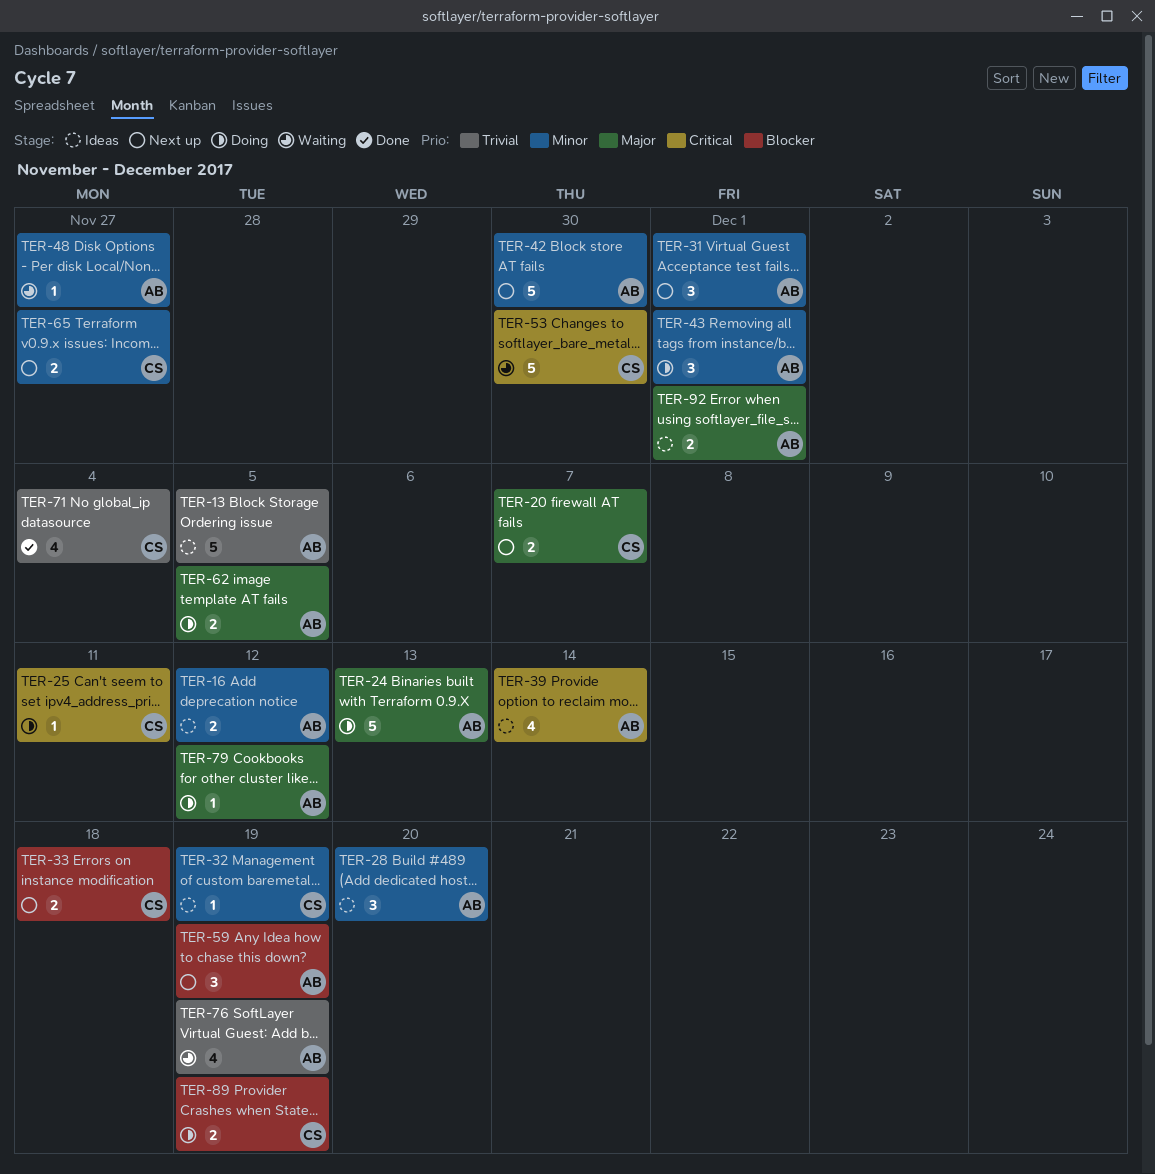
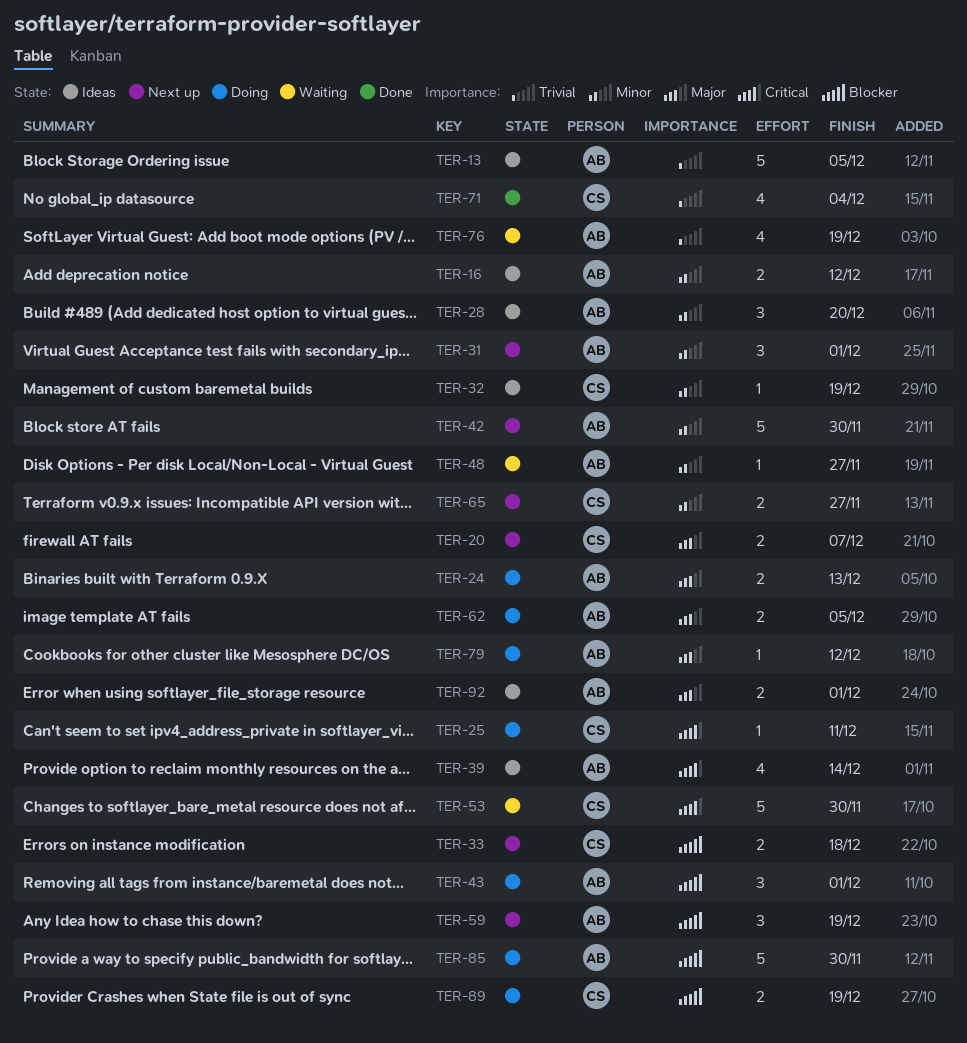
TER-24, estimate: 5 -> 2
TER-43, priority: Minor -> Blocker
TER-85: none -> present

